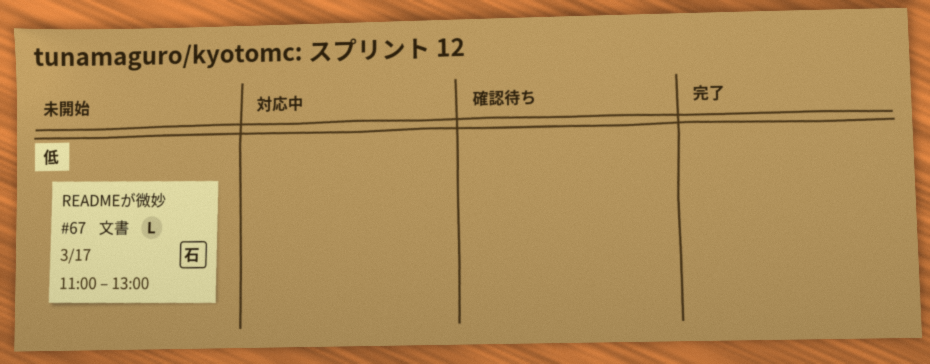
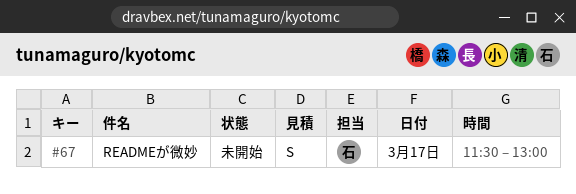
#67, estimate: L -> S
#67, begins: 11:00 -> 11:30

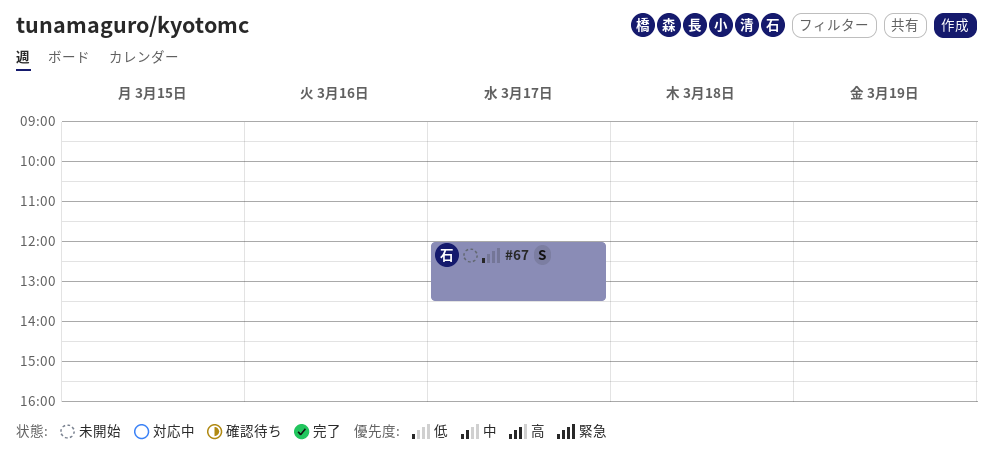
#67, begins: 11:30 -> 12:00
#67, ends: 13:00 -> 13:30

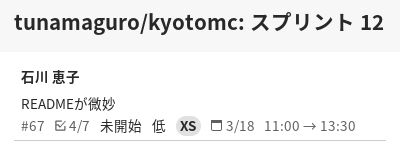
#67, estimate: S -> XS
#67, day: Mar 17 -> Mar 18
#67, begins: 12:00 -> 11:00

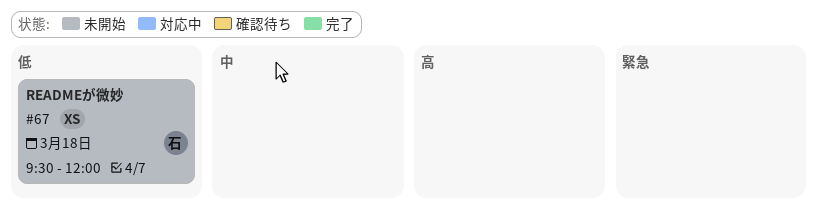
#67, begins: 11:00 -> 09:30
#67, ends: 13:30 -> 12:00

